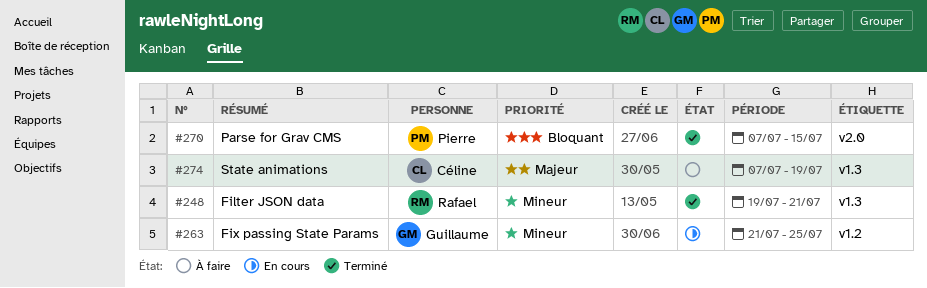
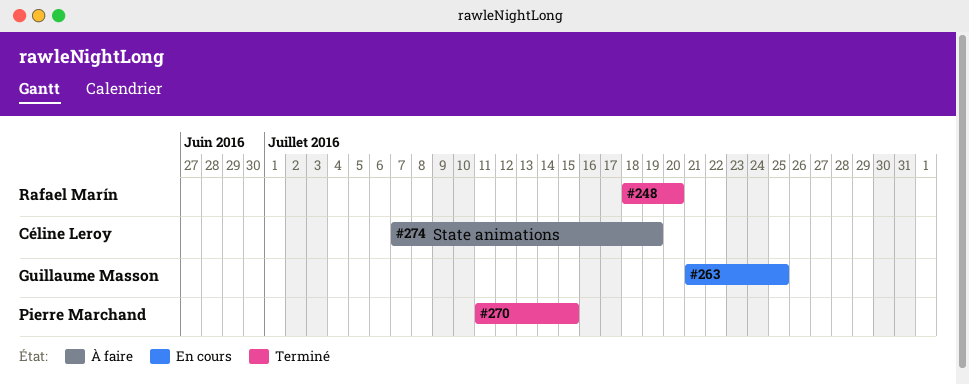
#248, start: Jul 19 -> Jul 18
#248, due: Jul 21 -> Jul 20
#270, start: Jul 7 -> Jul 11

